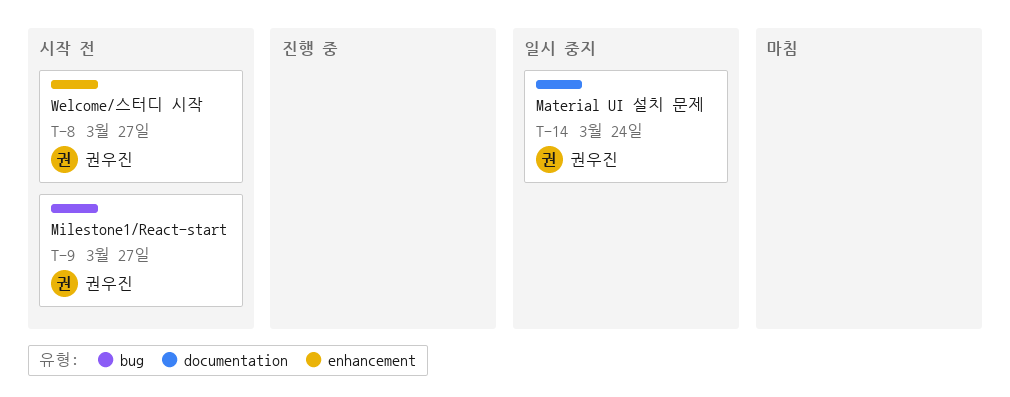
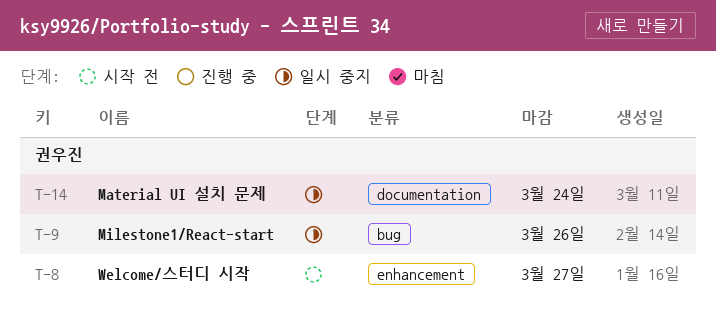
T-9, status: 시작 전 -> 일시 중지
T-9, due: Mar 27 -> Mar 26

